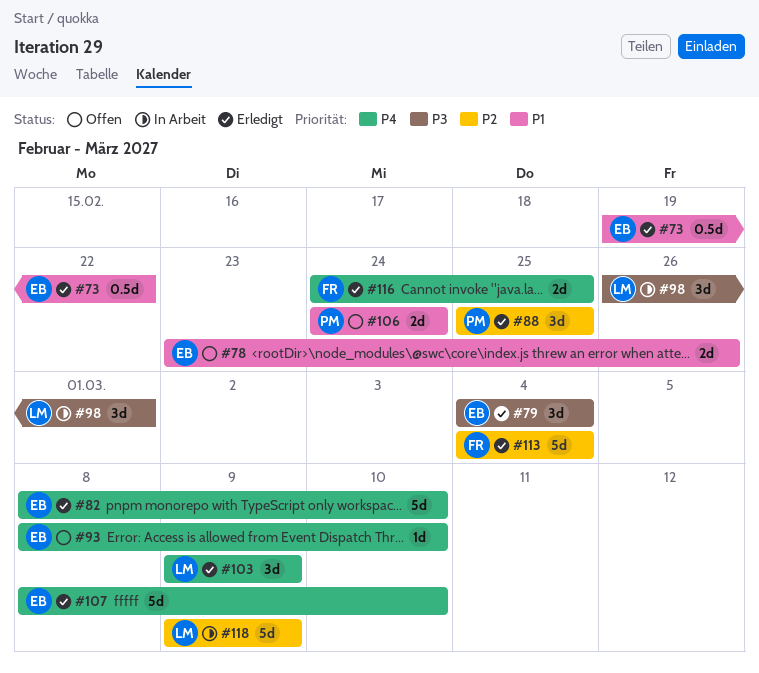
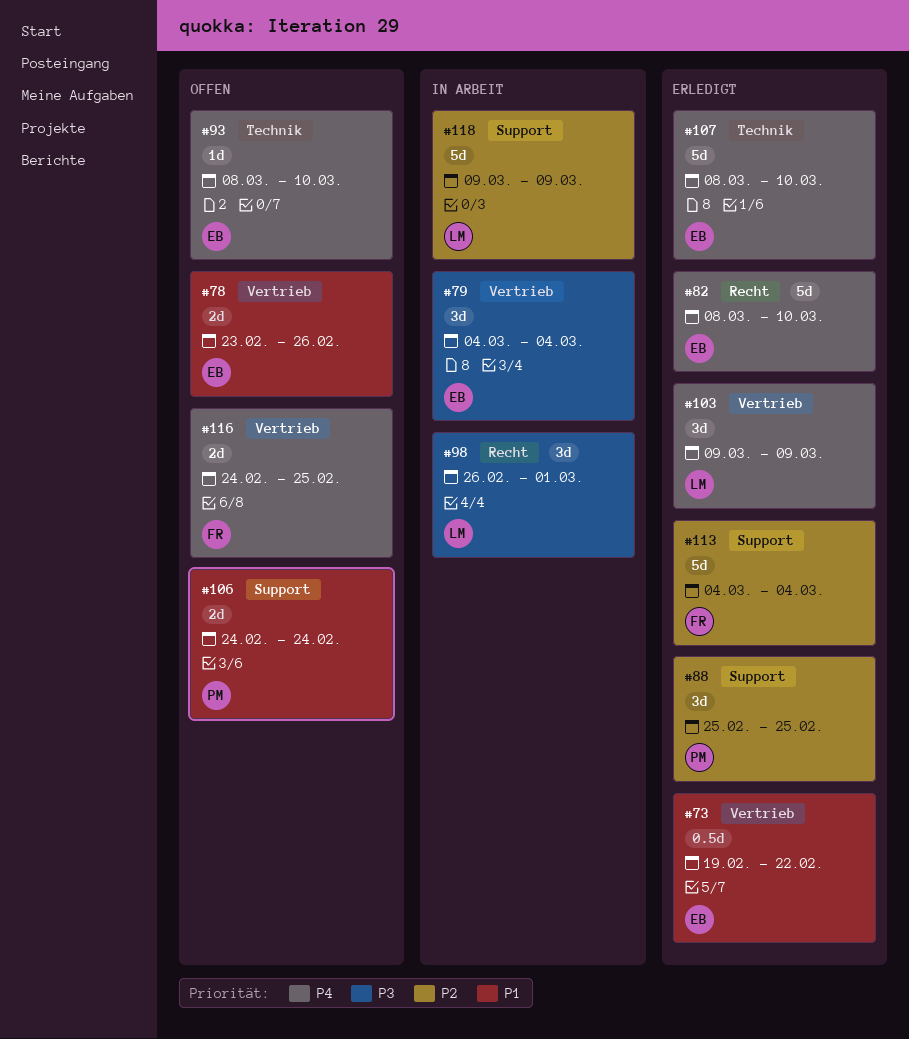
#79, status: Erledigt -> In Arbeit
#116, status: Erledigt -> Offen

